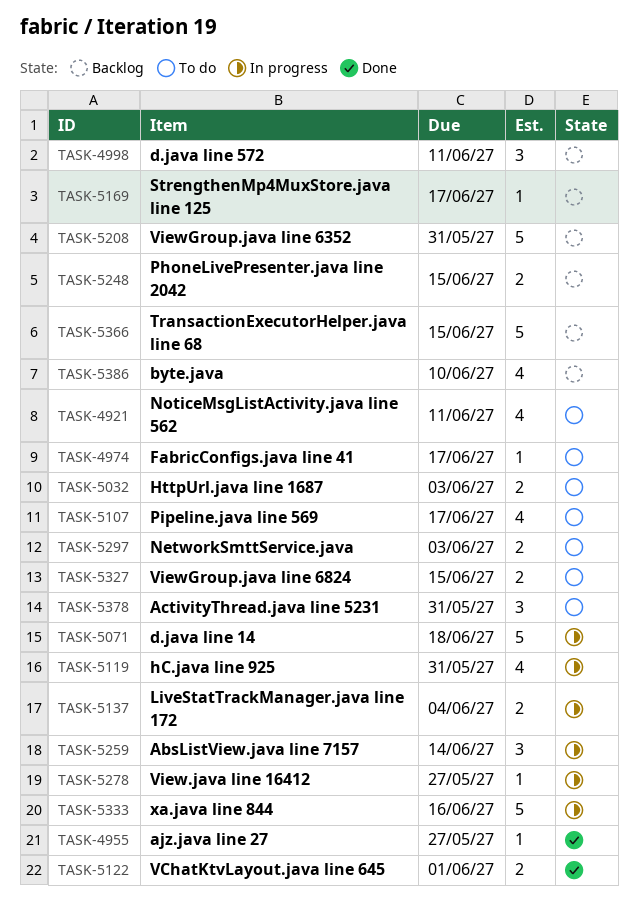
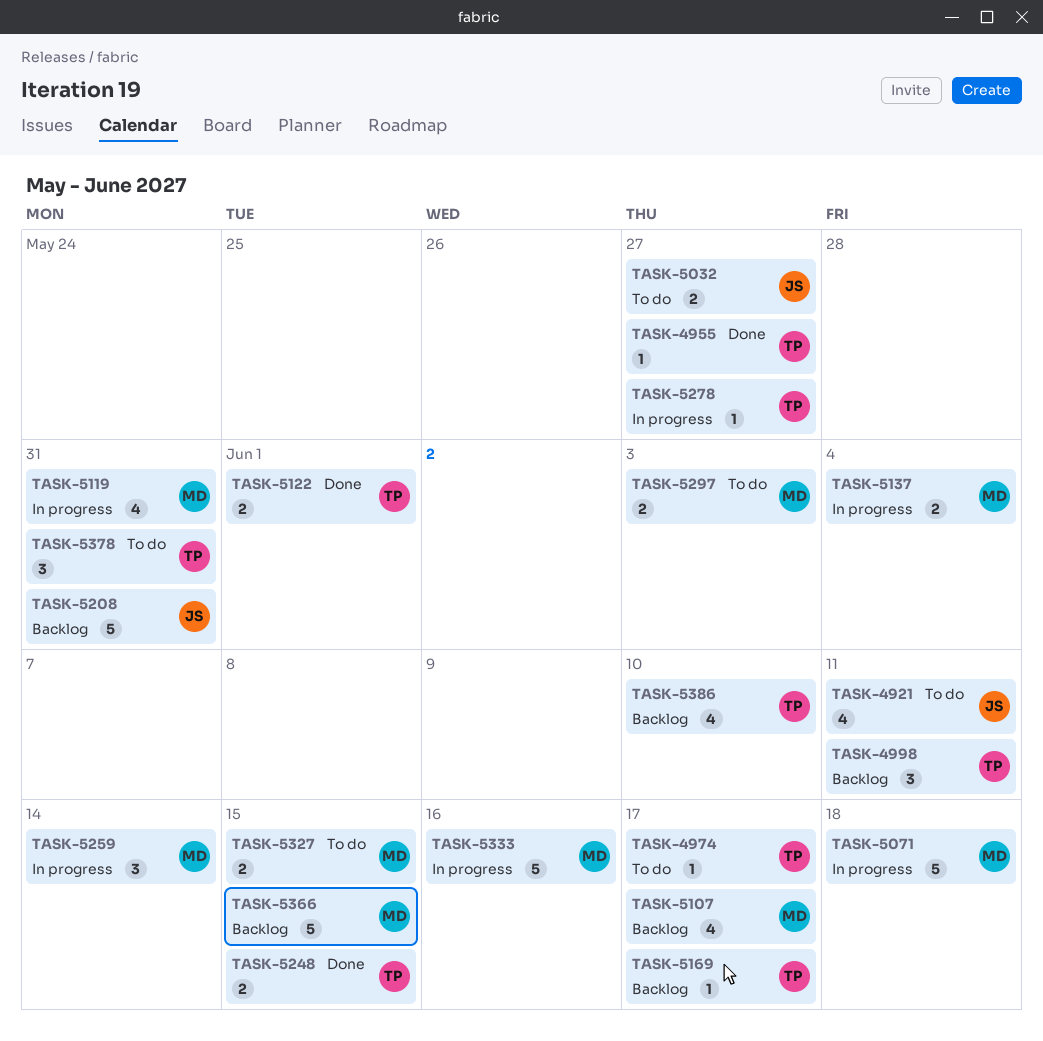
TASK-5032, due: Jun 3 -> May 27
TASK-5107, status: To do -> Backlog
TASK-5248, status: Backlog -> Done

